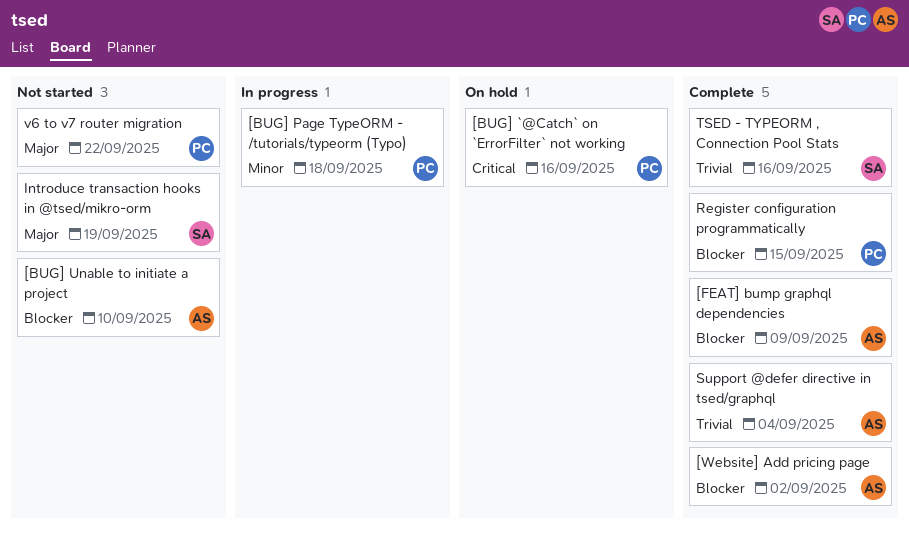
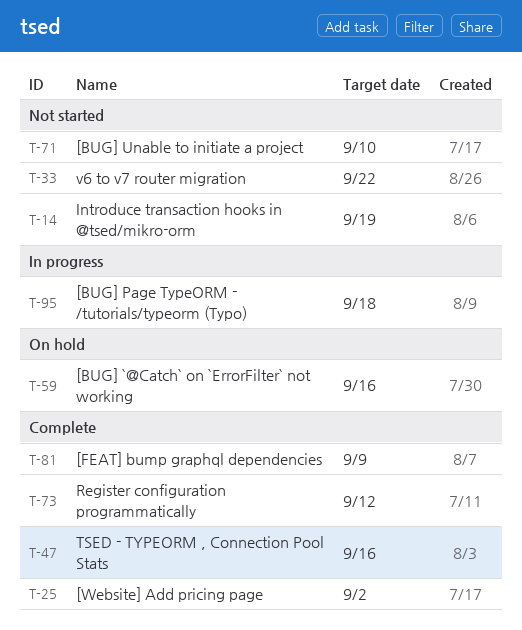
Register configuration programmatically, due: Sep 15 -> Sep 12
Support @defer directive in tsed/graphql: present -> none

